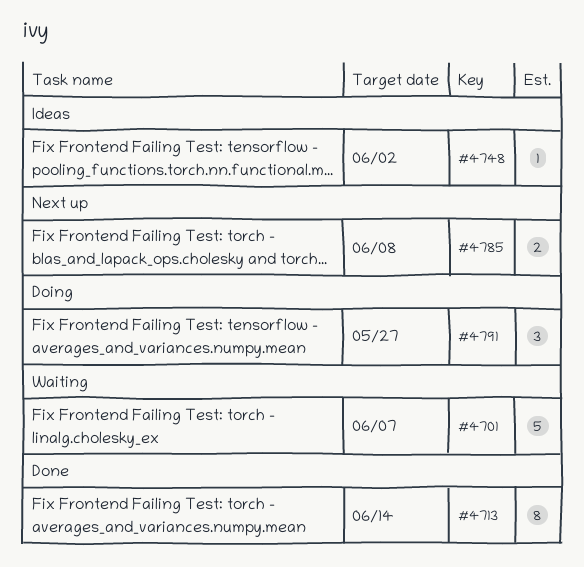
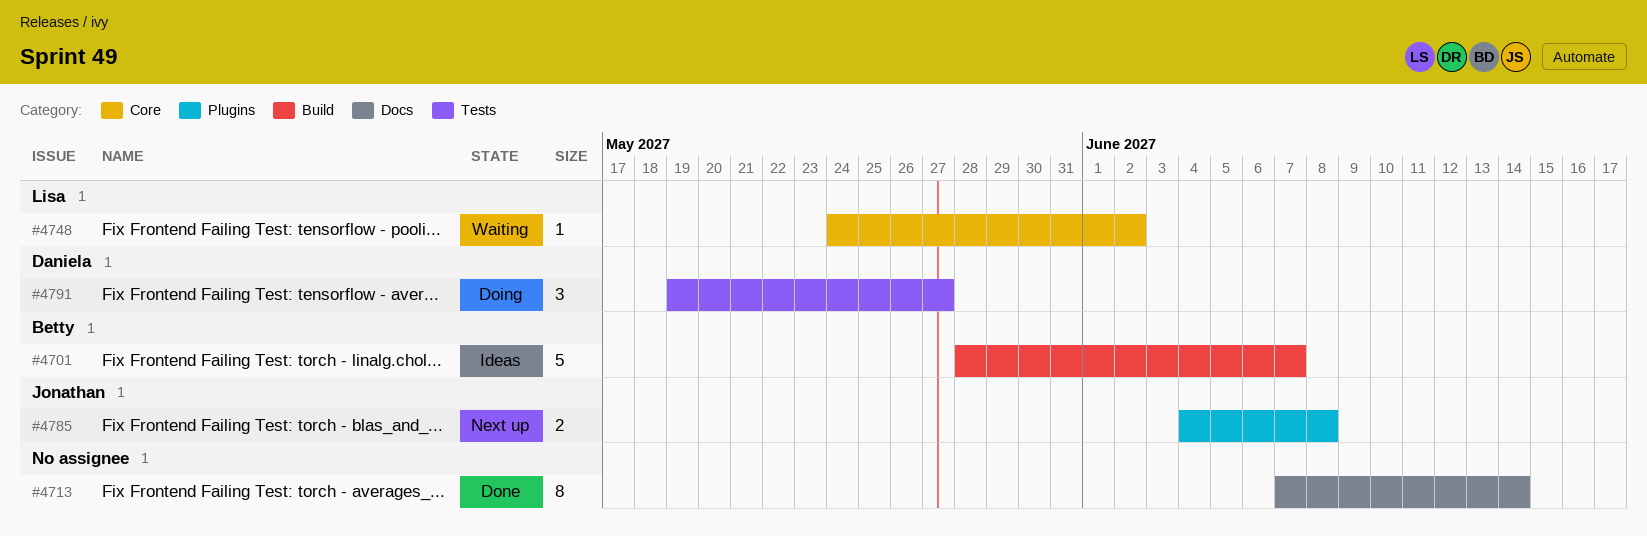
#4701, status: Waiting -> Ideas
#4748, status: Ideas -> Waiting

